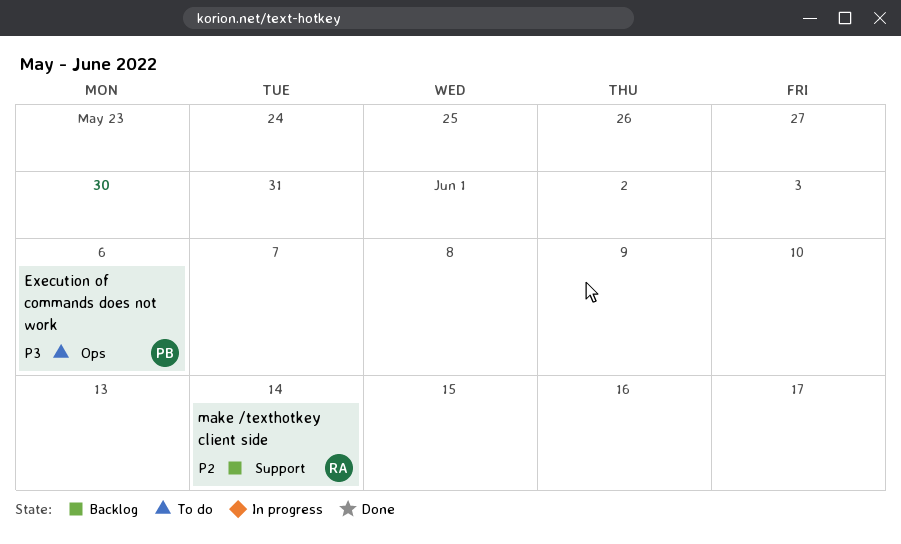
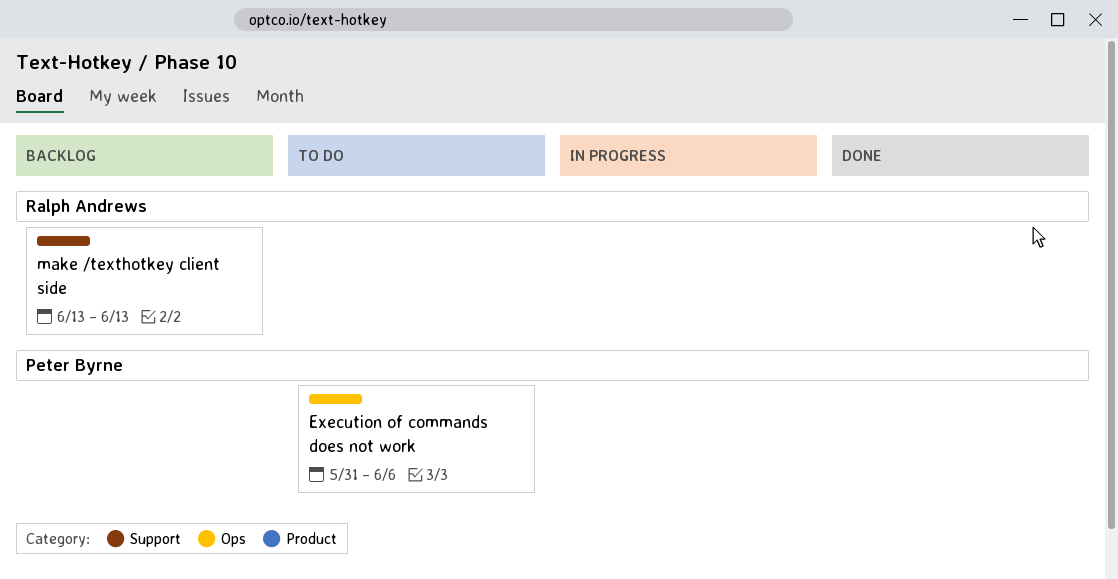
make /texthotkey client side, due: Jun 14 -> Jun 13

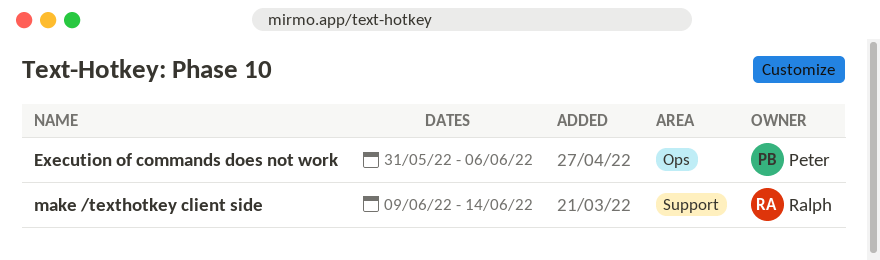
make /texthotkey client side, start: Jun 13 -> Jun 9
make /texthotkey client side, due: Jun 13 -> Jun 14

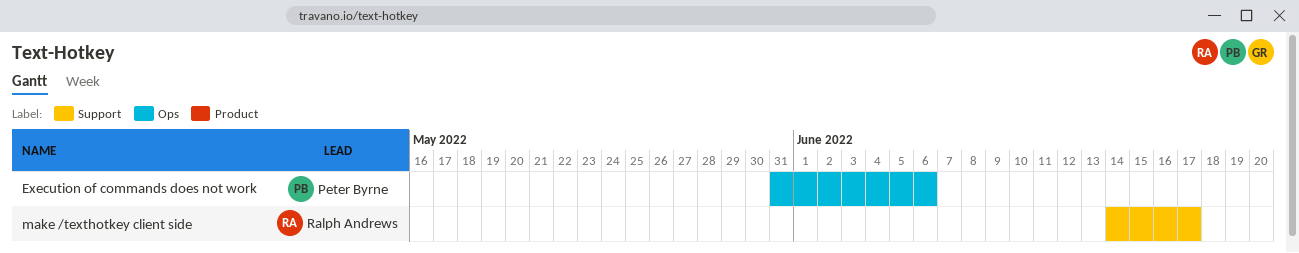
make /texthotkey client side, start: Jun 9 -> Jun 14
make /texthotkey client side, due: Jun 14 -> Jun 17

